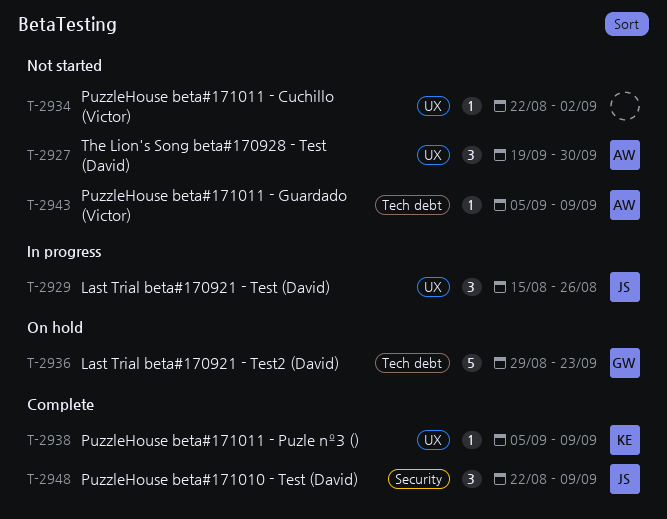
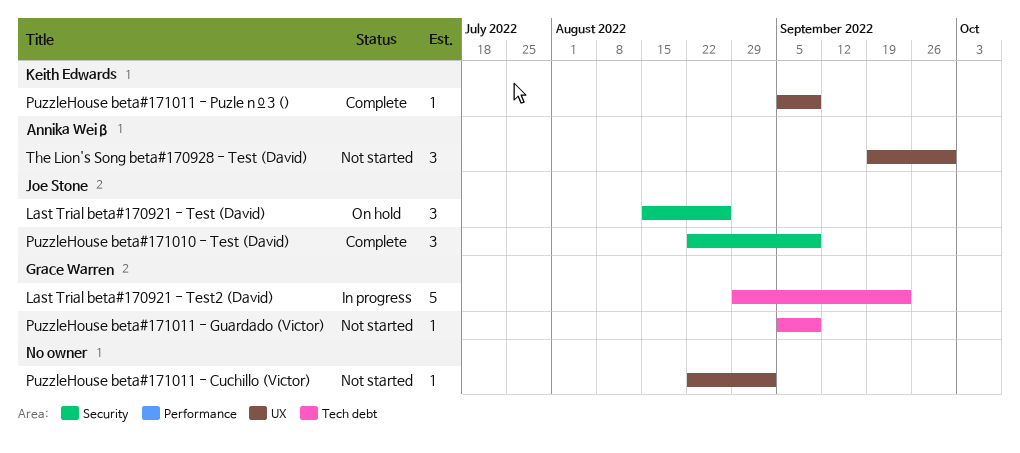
Last Trial beta#170921 - Test (David), status: In progress -> On hold
Last Trial beta#170921 - Test (David), label: UX -> Security
Last Trial beta#170921 - Test2 (David), status: On hold -> In progress
PuzzleHouse beta#171011 - Guardado (Victor), owner: Annika Weiß -> Grace Warren

